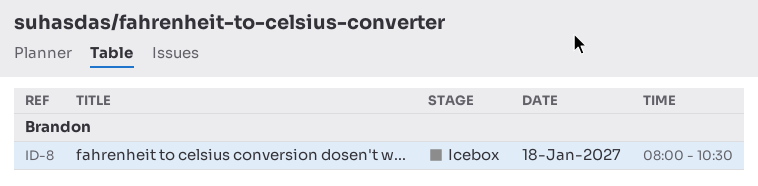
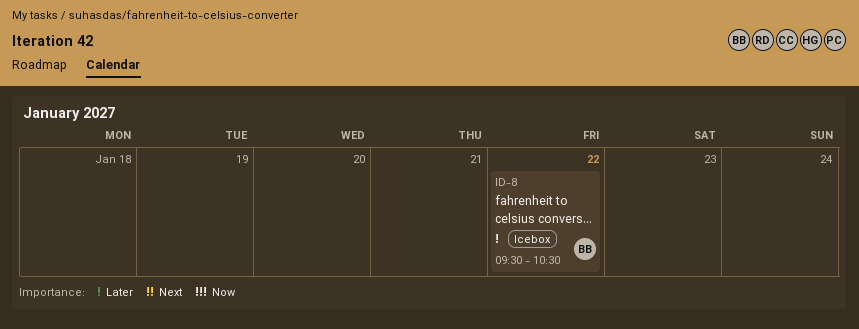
ID-8, day: Jan 18 -> Jan 22
ID-8, begins: 08:00 -> 09:30

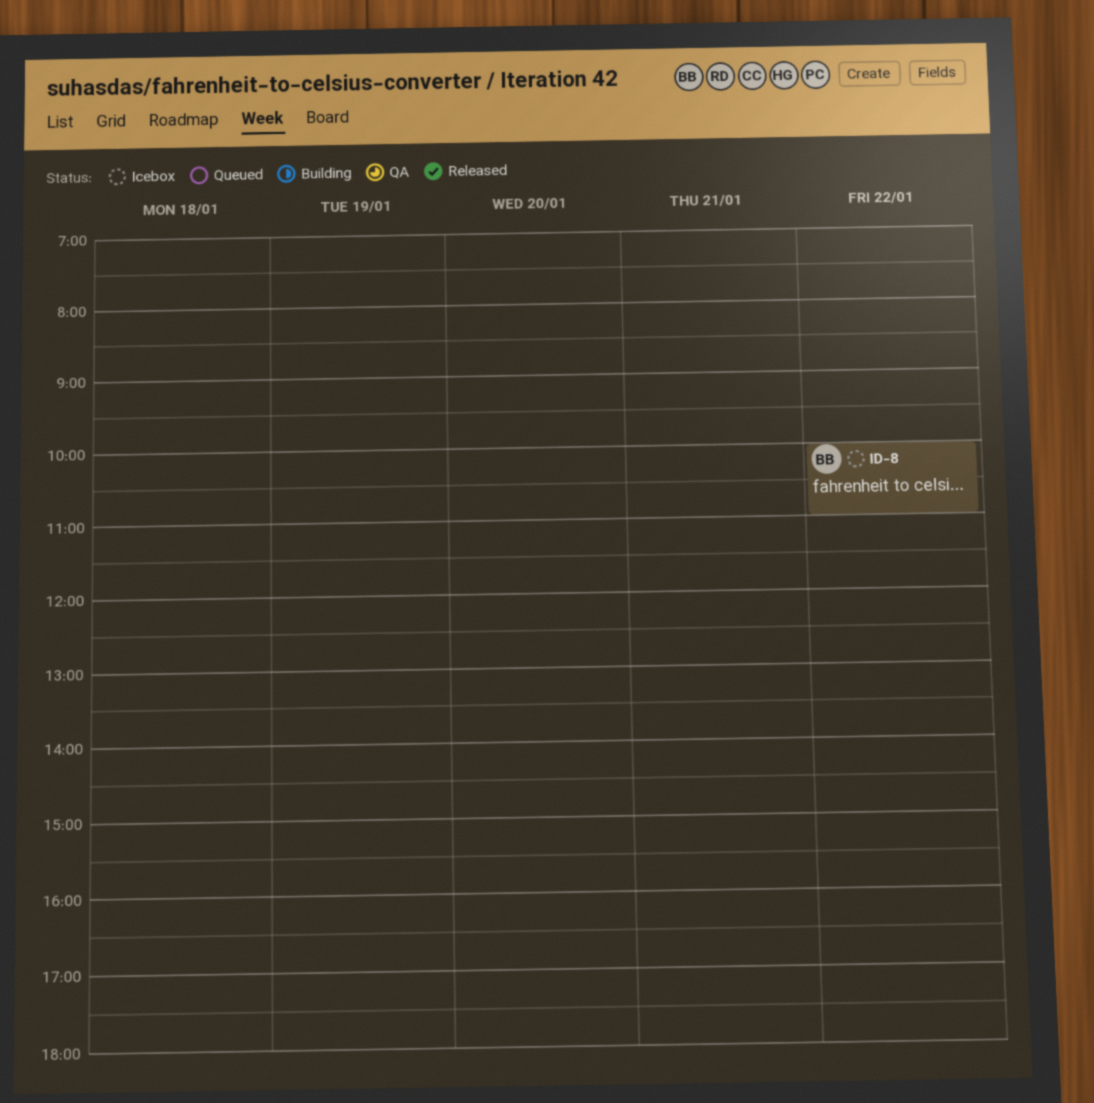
ID-8, begins: 09:30 -> 10:00
ID-8, ends: 10:30 -> 11:00

